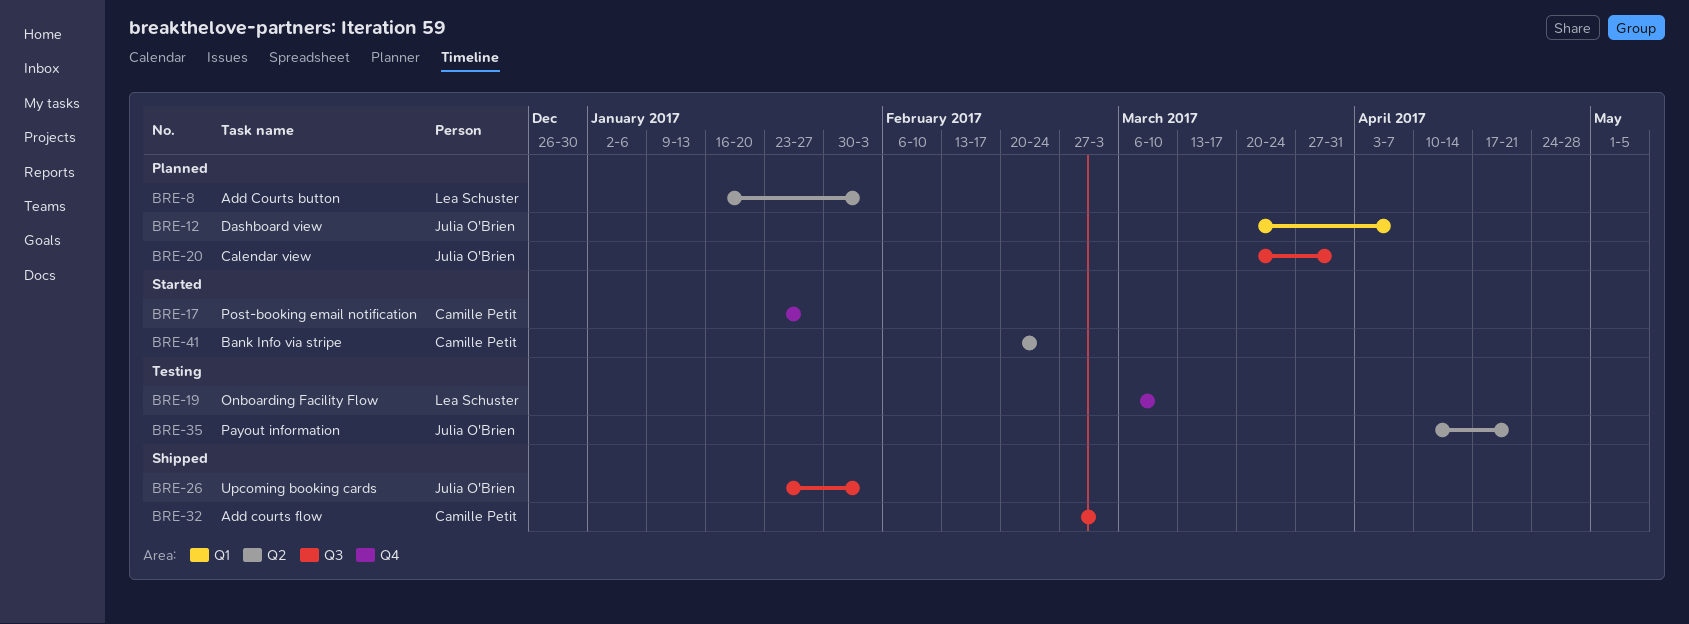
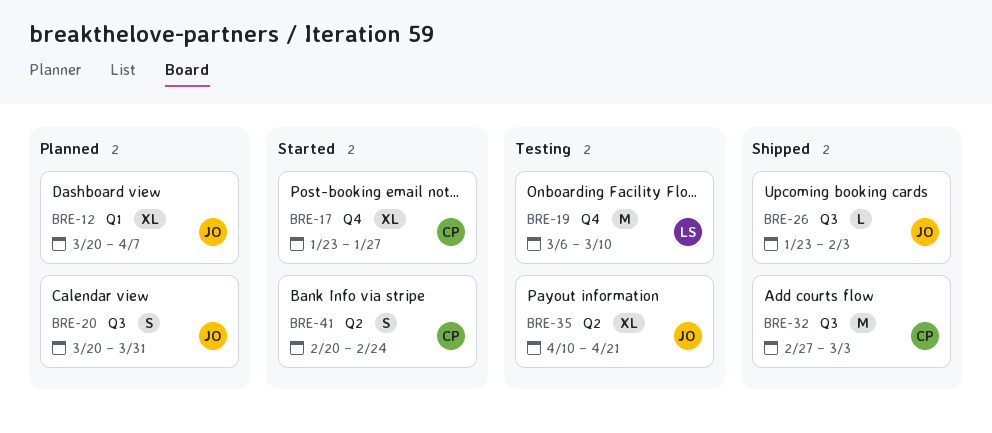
BRE-8: present -> none

